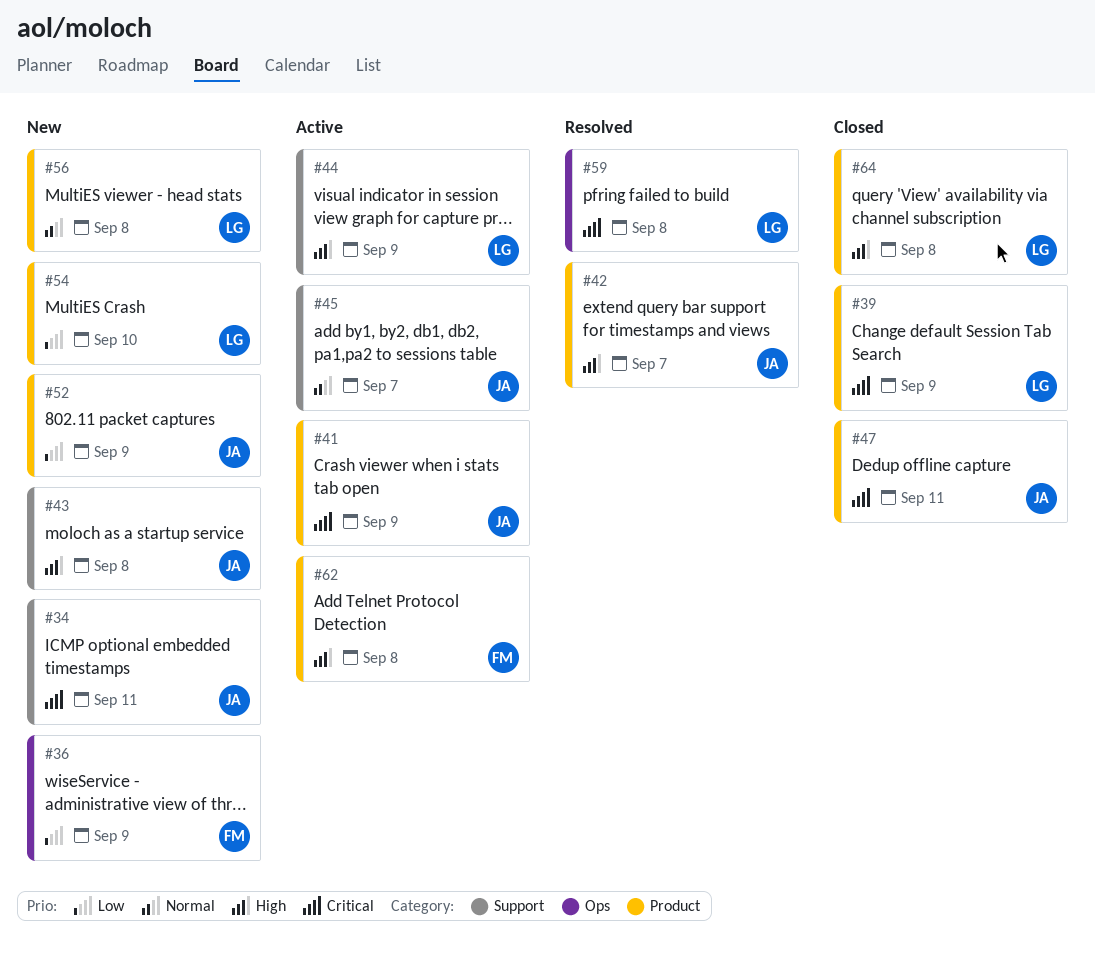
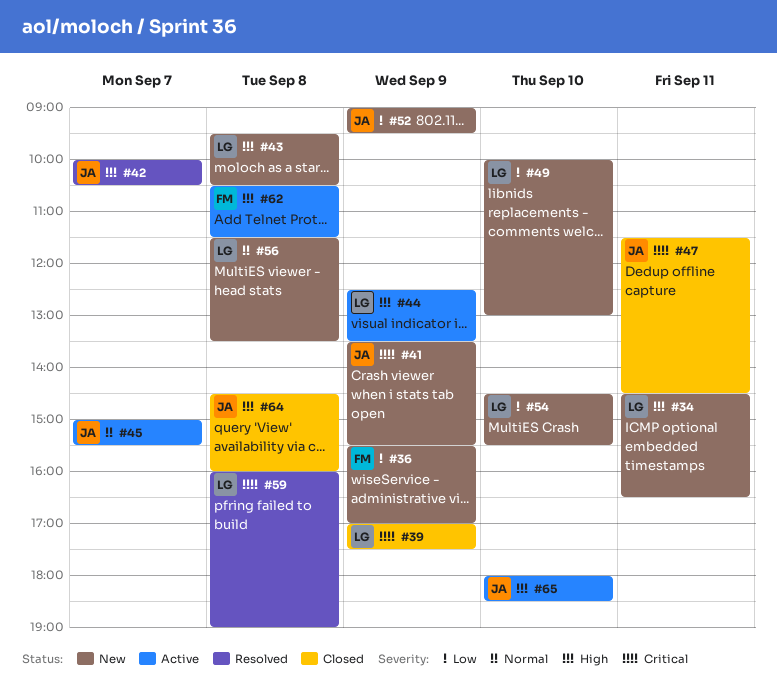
#34, owner: JA -> LG
#34, priority: Critical -> High
#41, status: Active -> New
#43, owner: JA -> LG
#49: none -> present
#64, owner: LG -> JA
#65: none -> present

